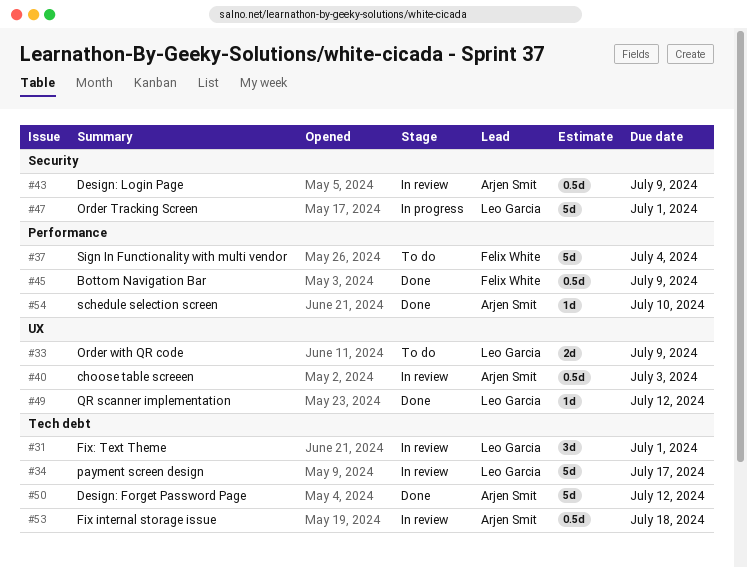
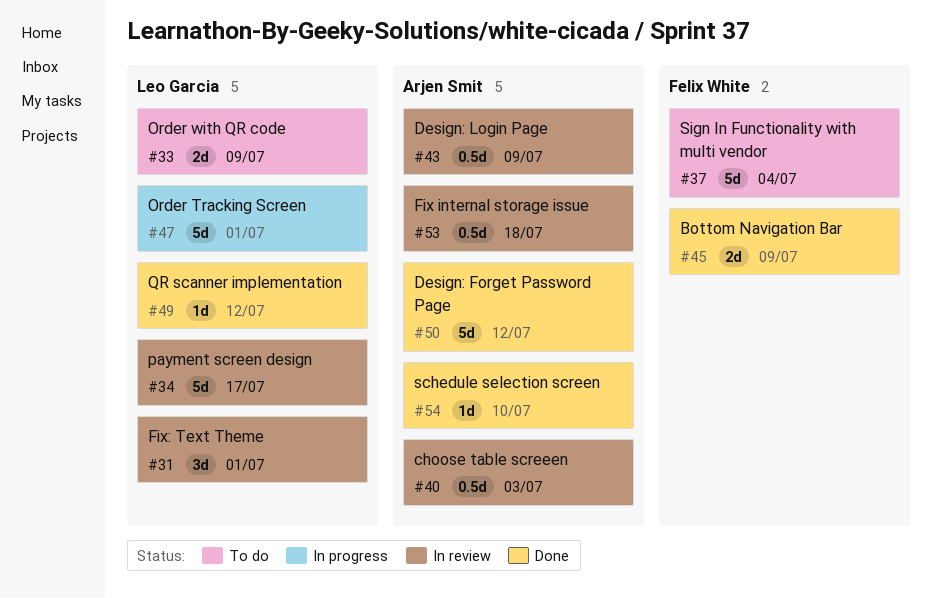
#45, estimate: 0.5d -> 2d

